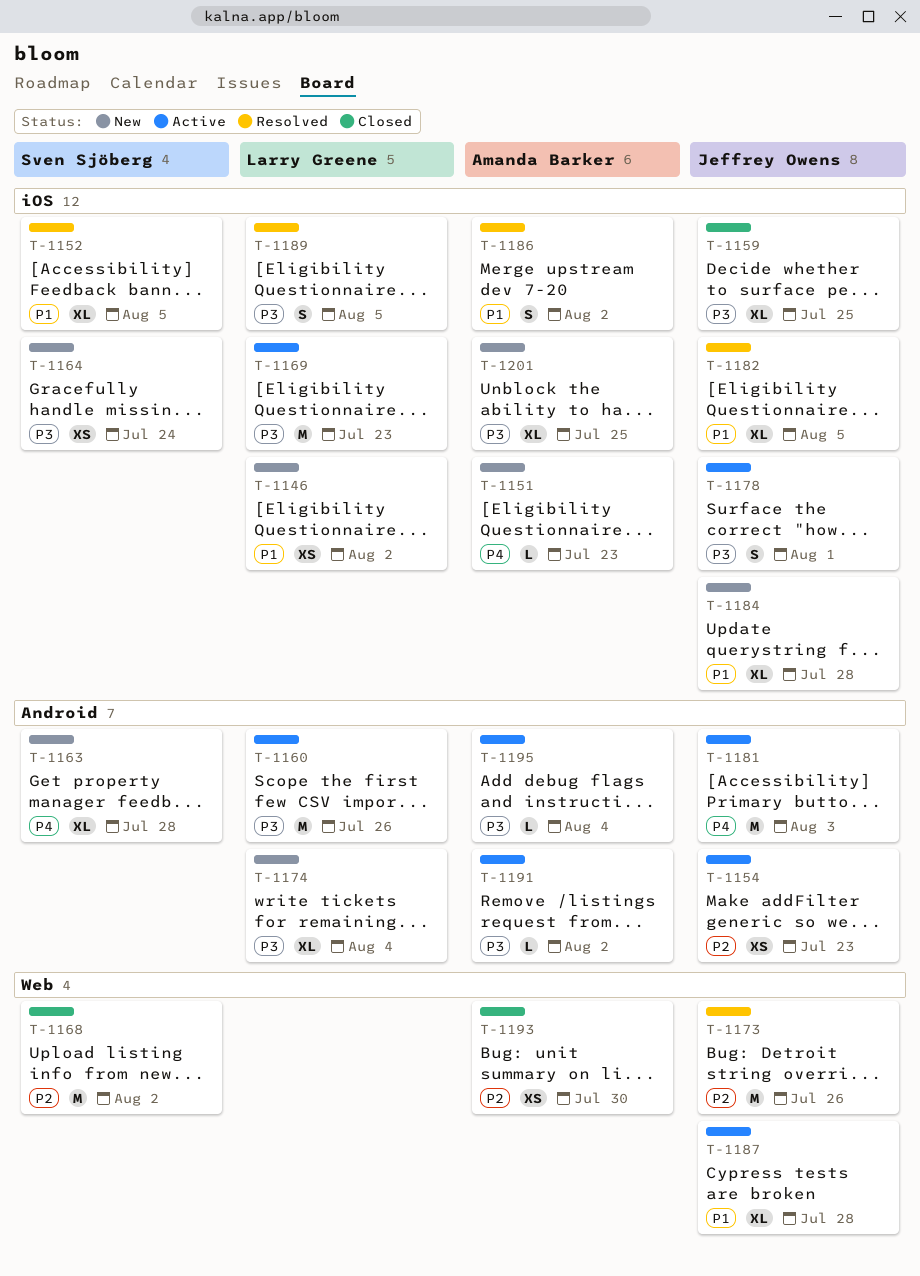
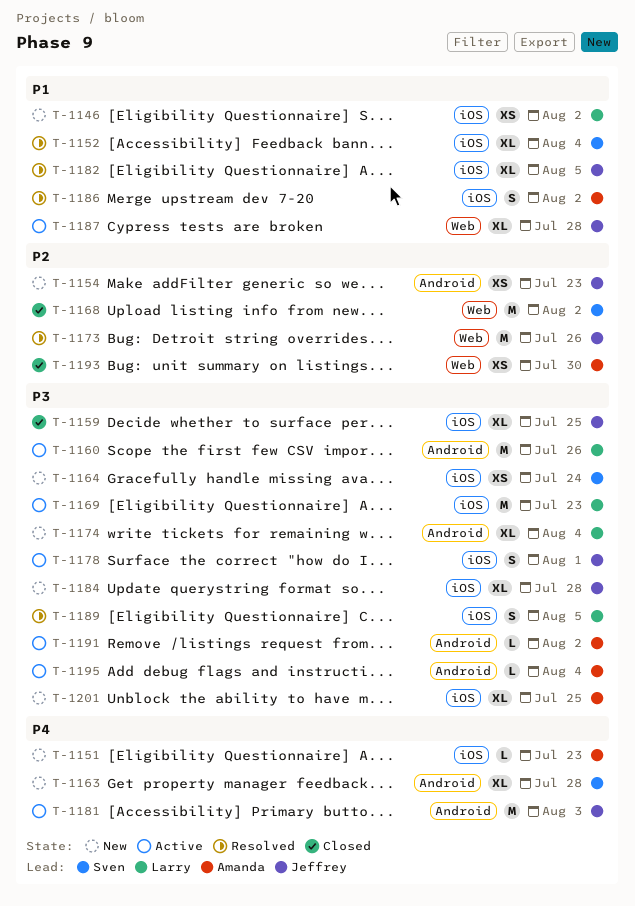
T-1152, due: Aug 5 -> Aug 4
T-1154, status: Active -> New
T-1184, priority: P1 -> P3

